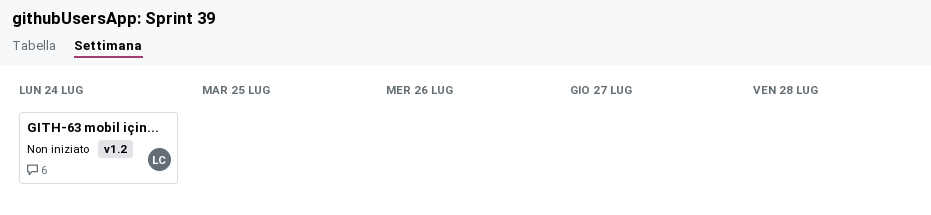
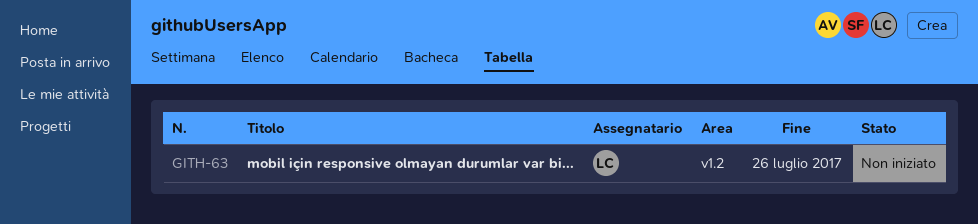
GITH-63, due: Jul 24 -> Jul 26

